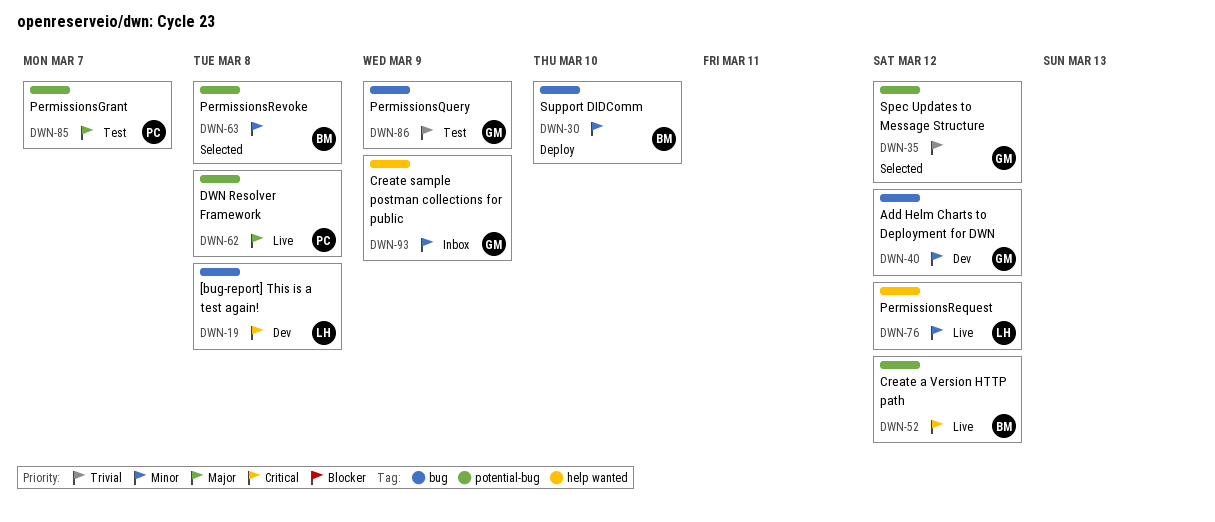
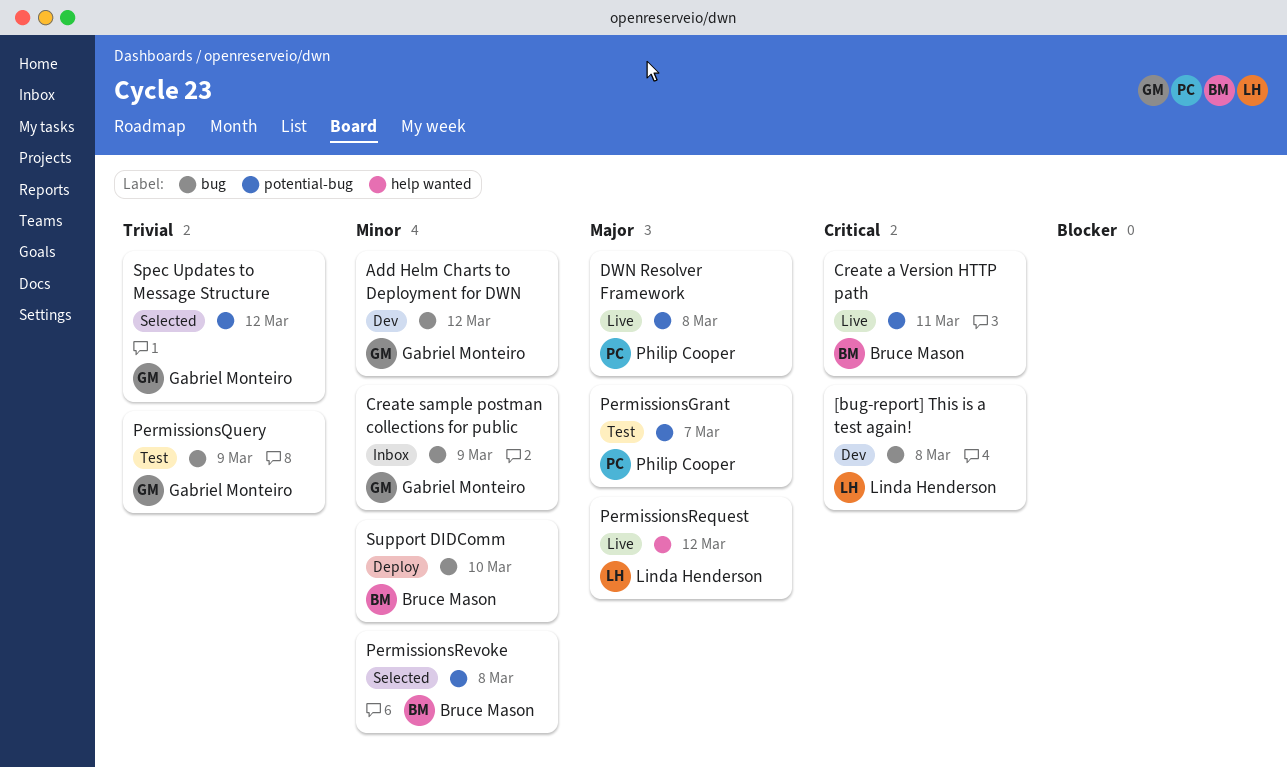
Create a Version HTTP path, due: Mar 12 -> Mar 11
Create sample postman collections for public, label: help wanted -> bug
PermissionsRequest, priority: Minor -> Major

